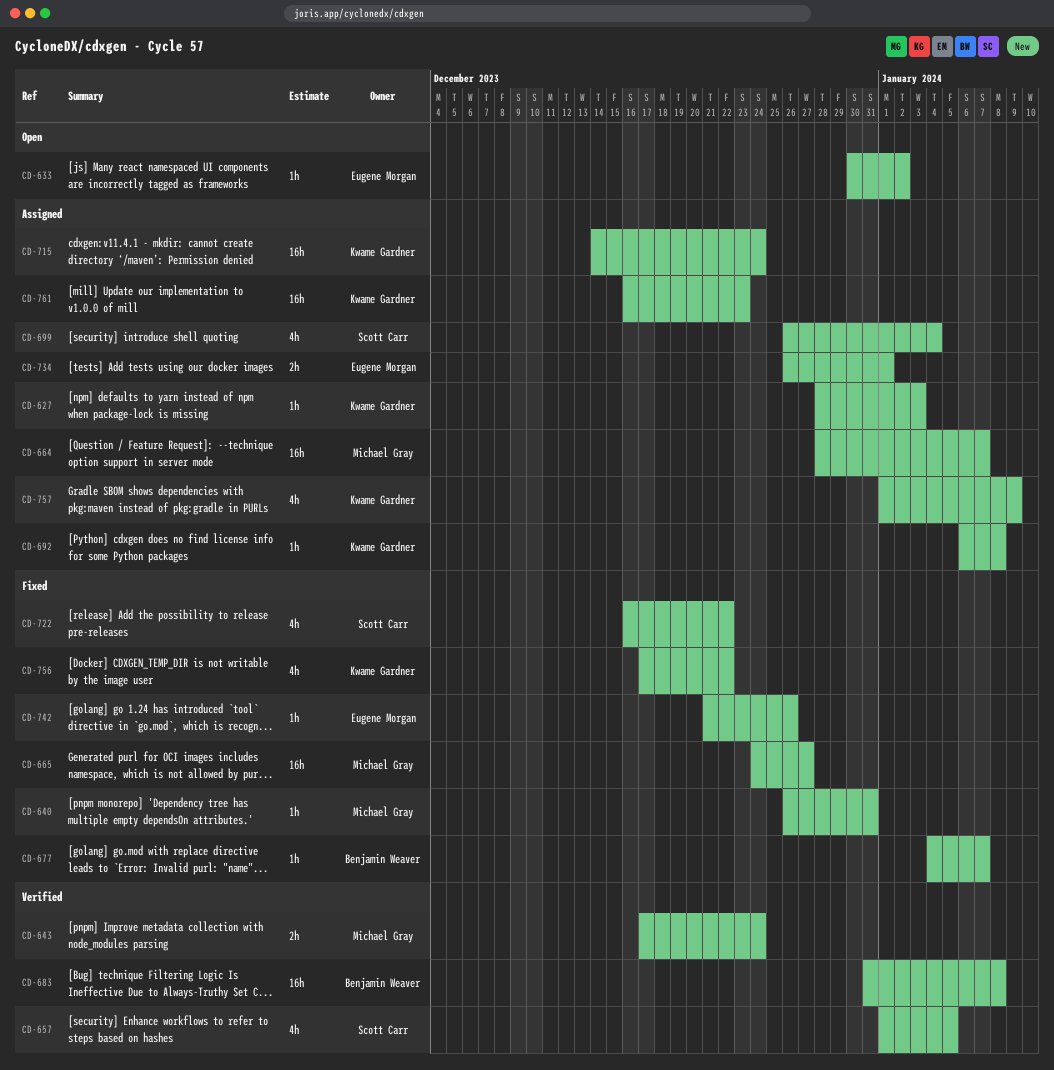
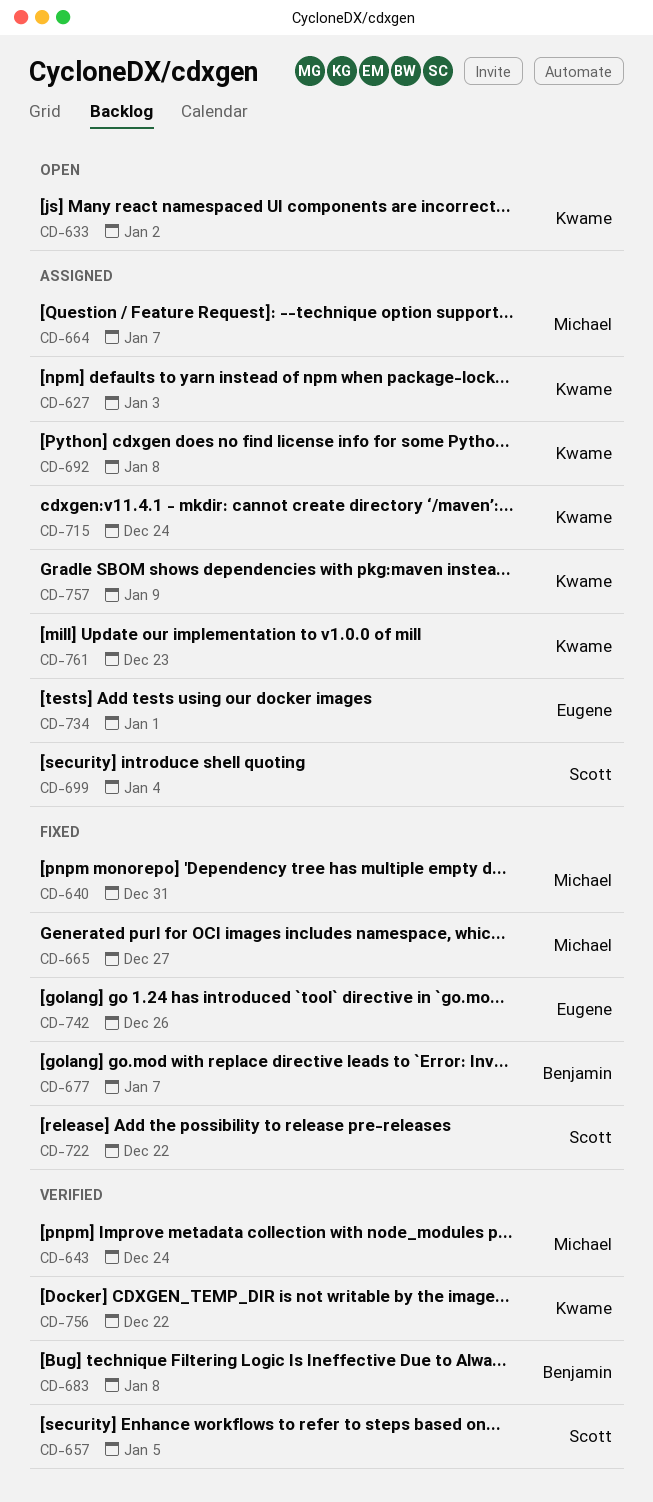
CD-633, owner: Eugene Morgan -> Kwame Gardner
CD-756, status: Fixed -> Verified

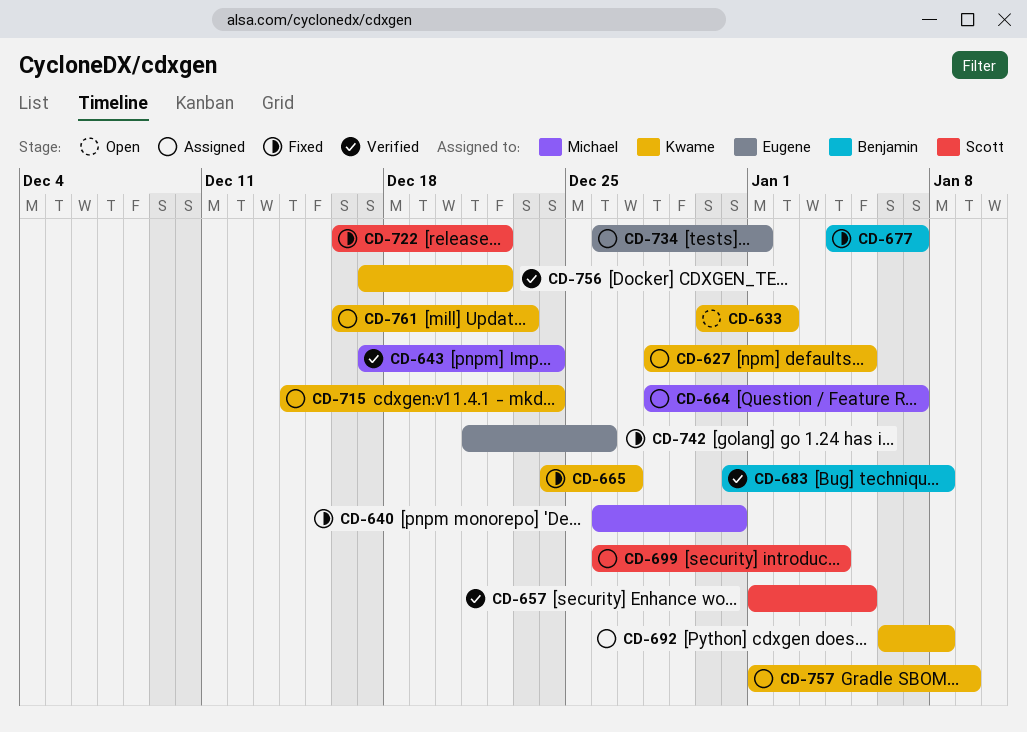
CD-627, due: Jan 3 -> Jan 5
CD-665, owner: Michael -> Kwame

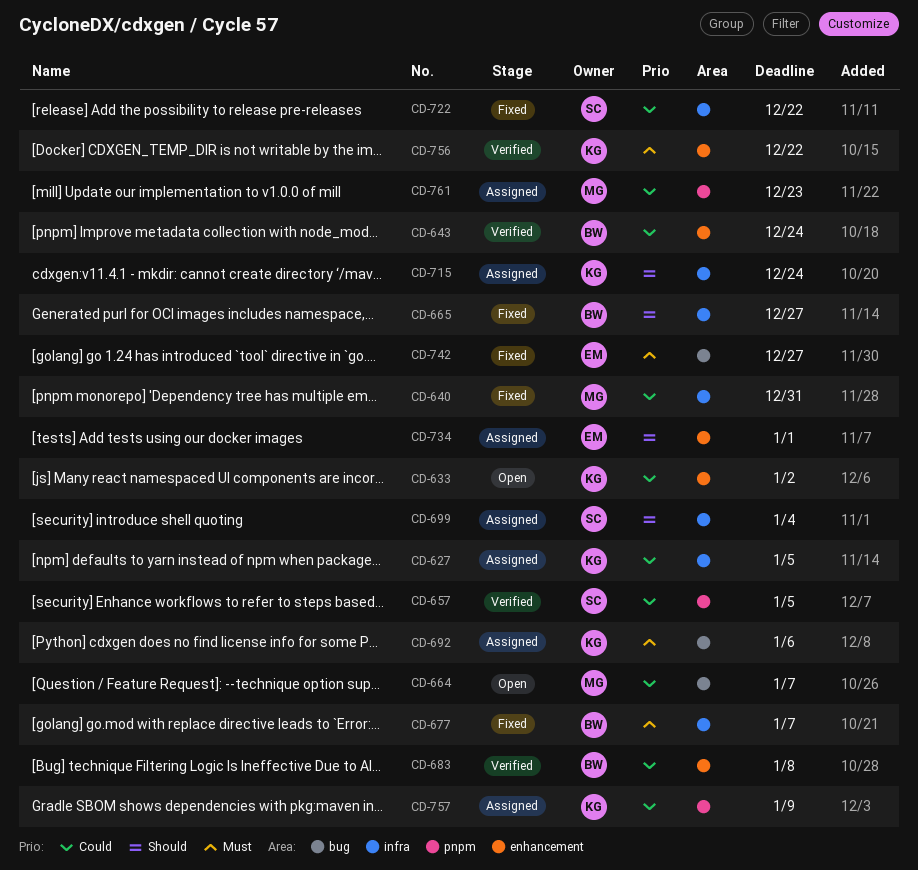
CD-643, owner: Michael -> Benjamin
CD-664, status: Assigned -> Open
CD-665, owner: Kwame -> Benjamin
CD-692, due: Jan 8 -> Jan 6
CD-742, due: Dec 26 -> Dec 27
CD-761, owner: Kwame -> Michael

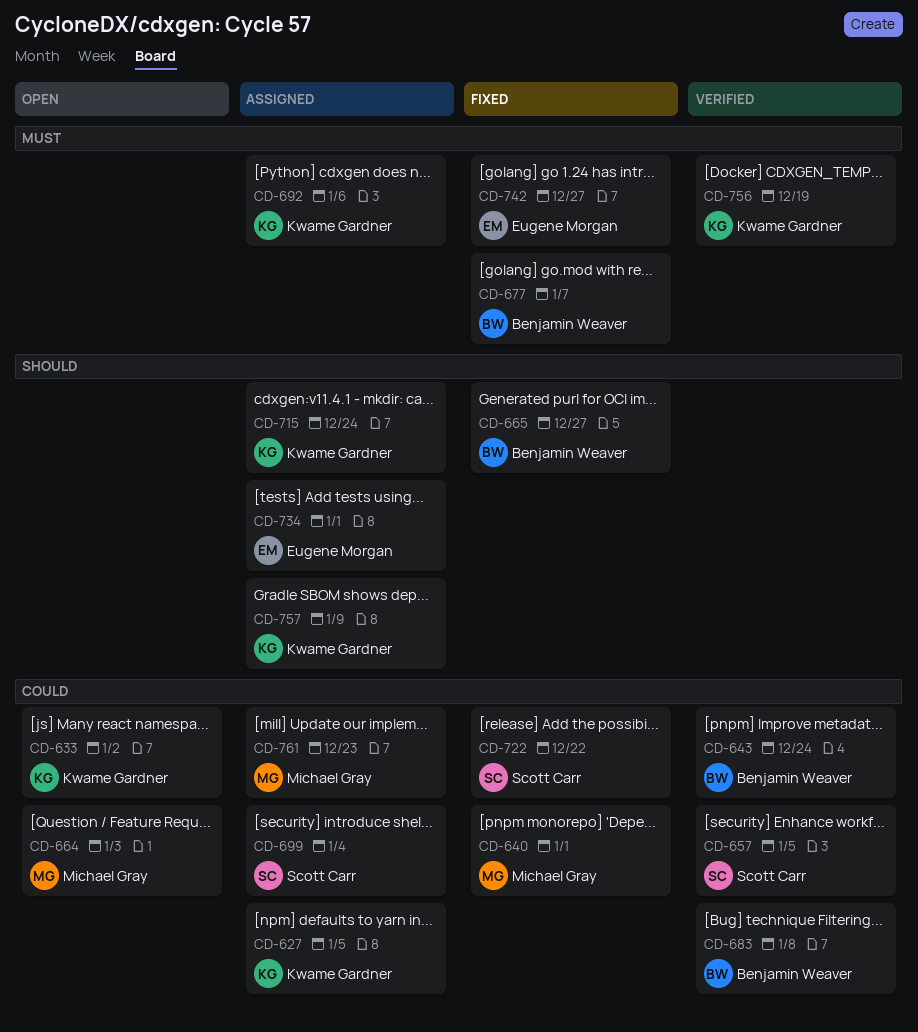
CD-640, due: Dec 31 -> Jan 1
CD-664, due: Jan 7 -> Jan 3
CD-699, priority: Should -> Could
CD-756, due: Dec 22 -> Dec 19
CD-757, priority: Could -> Should

